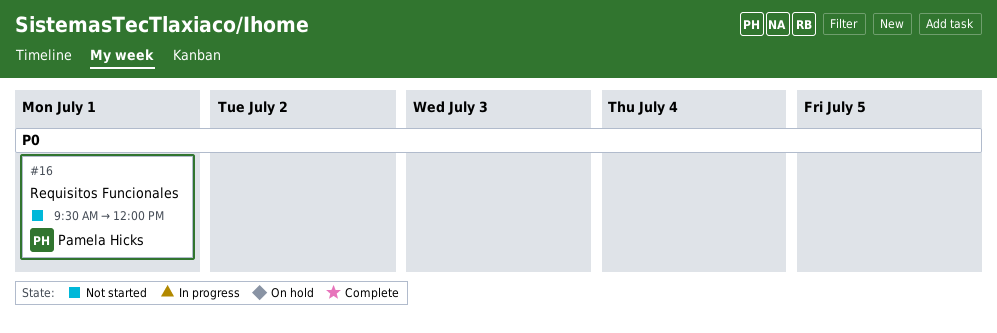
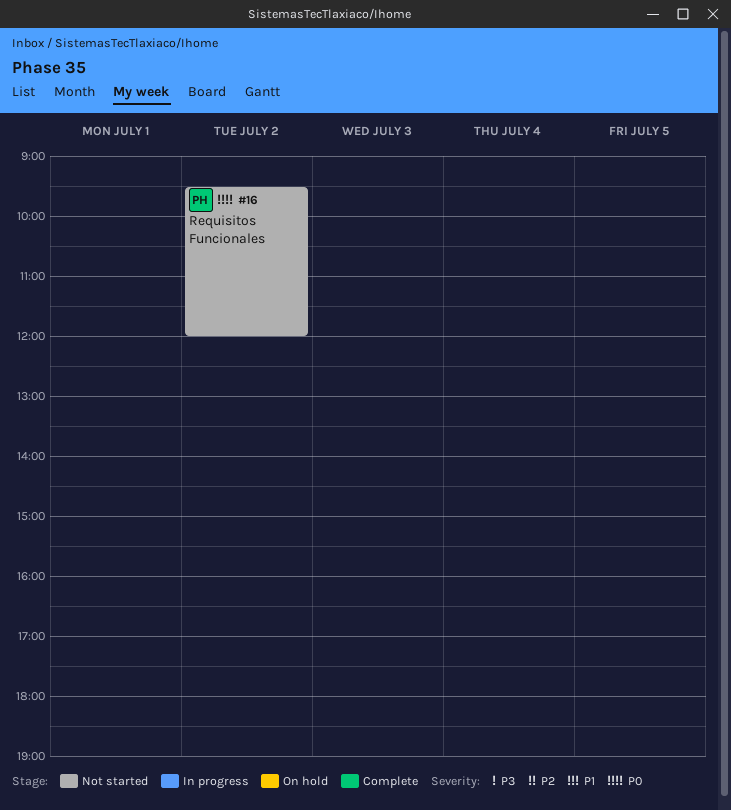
#16, day: Jul 1 -> Jul 2

